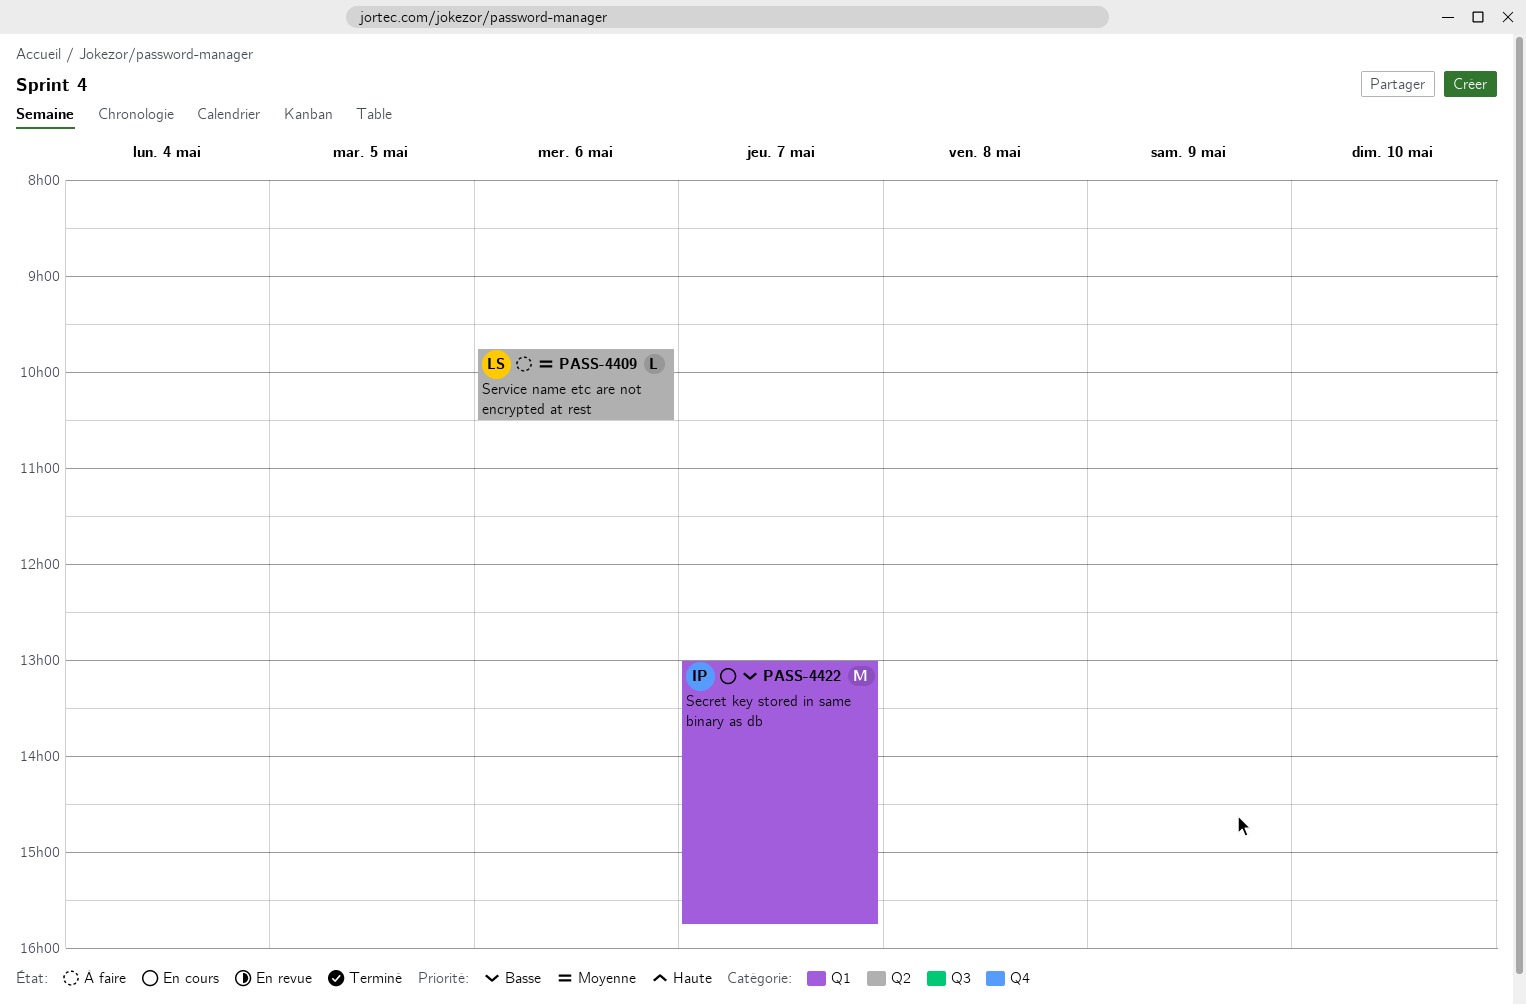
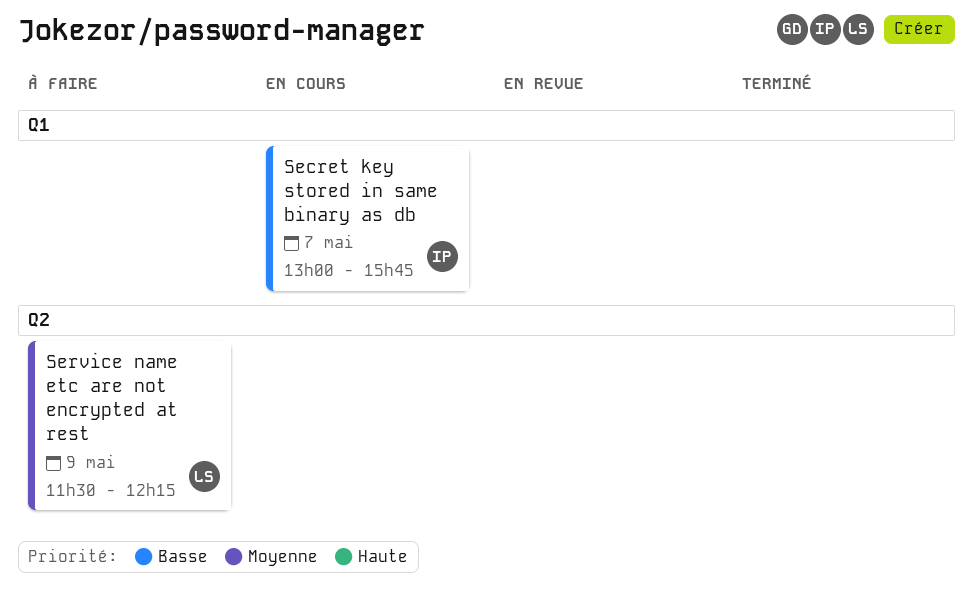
Service name etc are not encrypted at rest, day: May 6 -> May 9
Service name etc are not encrypted at rest, begins: 09:45 -> 11:30
Service name etc are not encrypted at rest, ends: 10:30 -> 12:15

